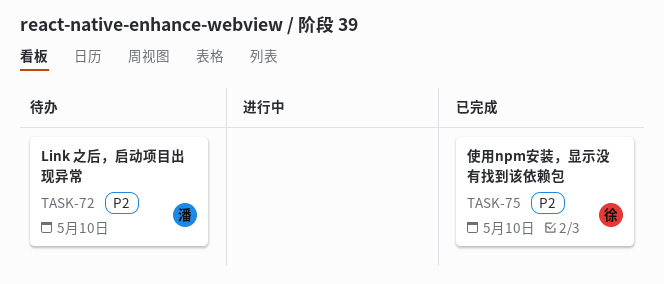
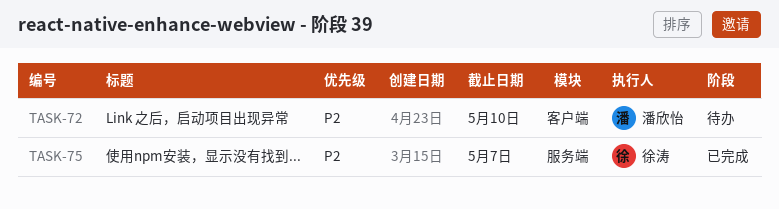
TASK-75, due: May 10 -> May 7

